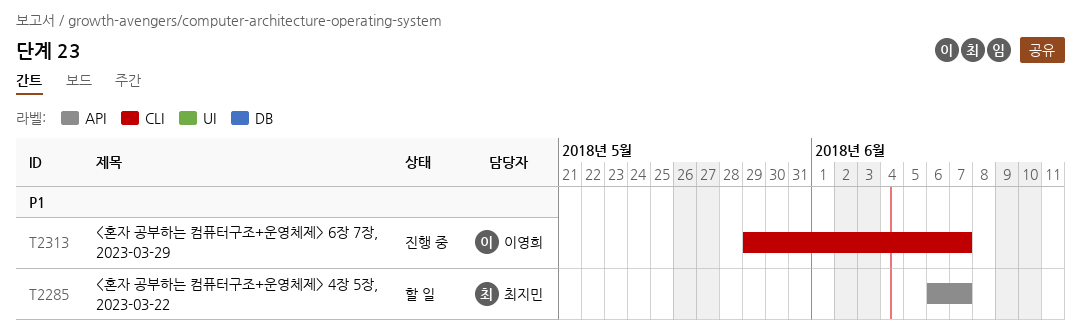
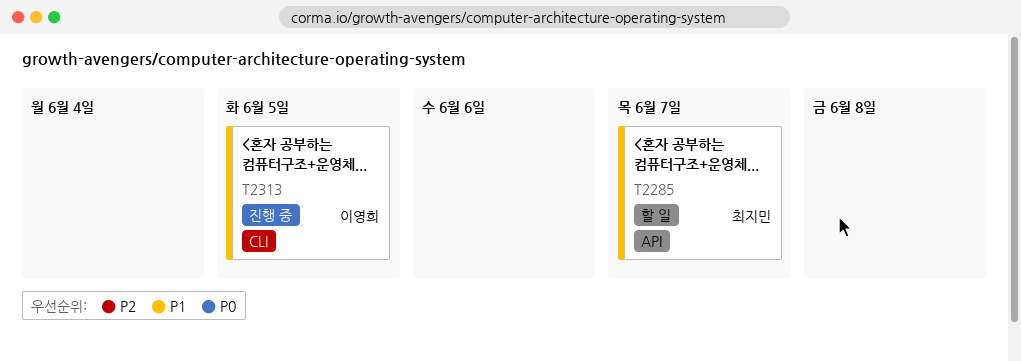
T2313, due: Jun 7 -> Jun 5

